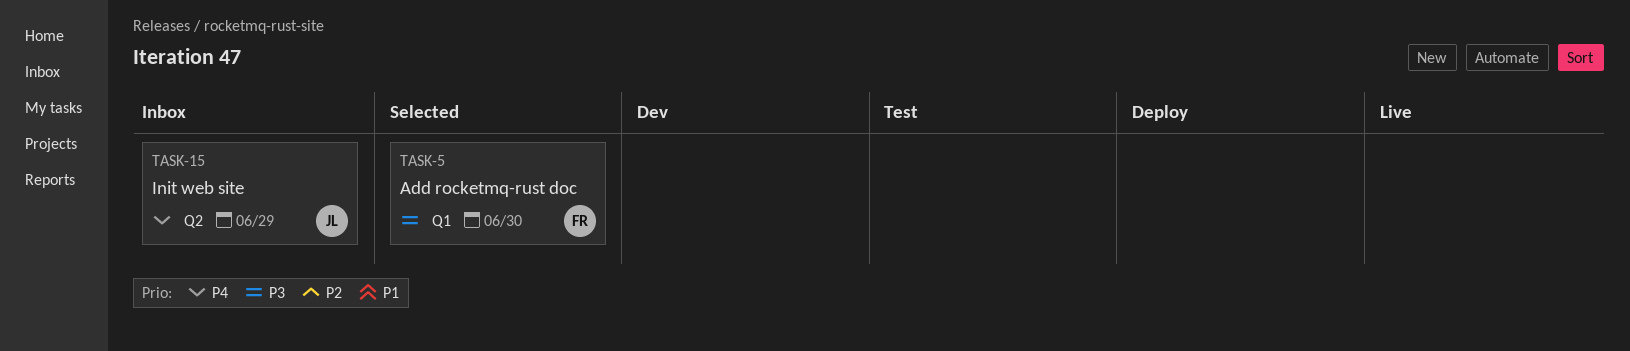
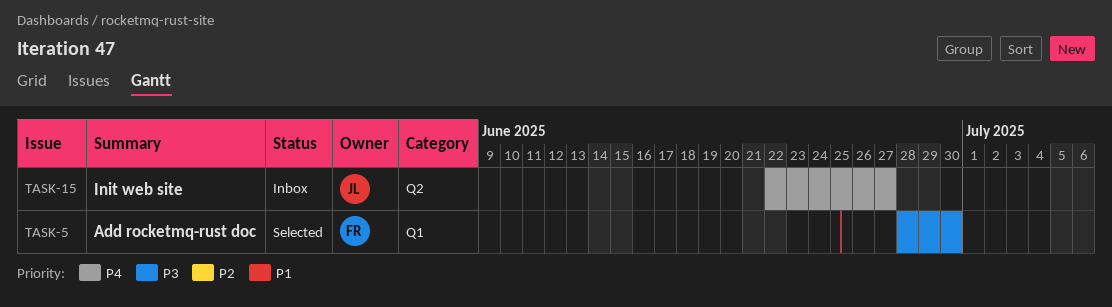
TASK-15, due: Jun 29 -> Jun 27

